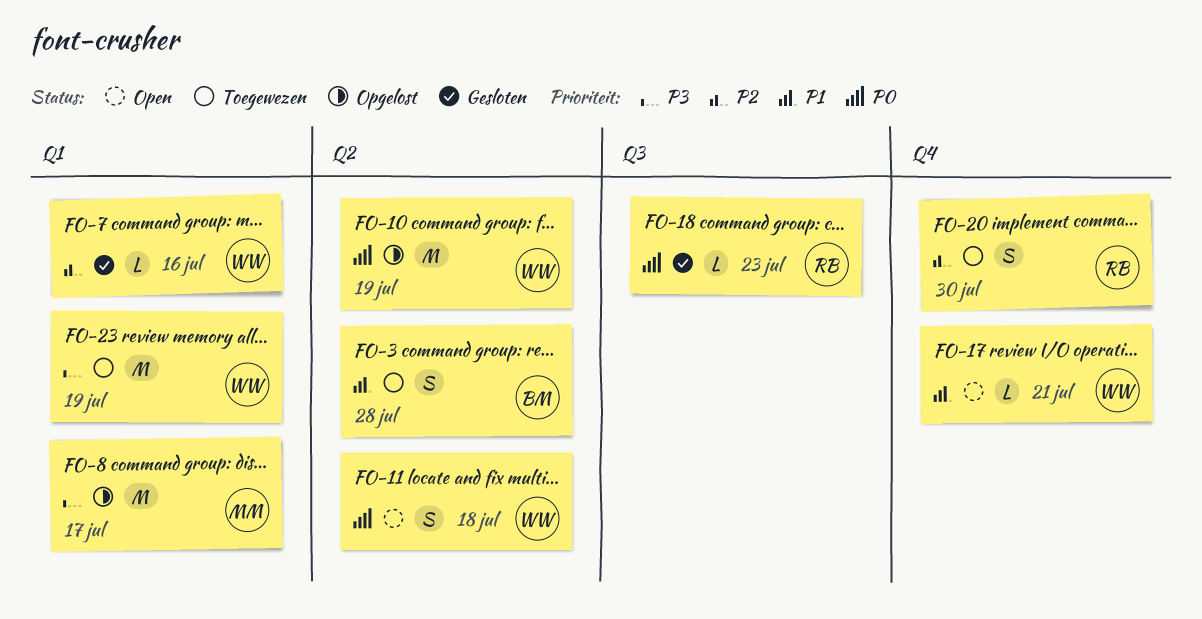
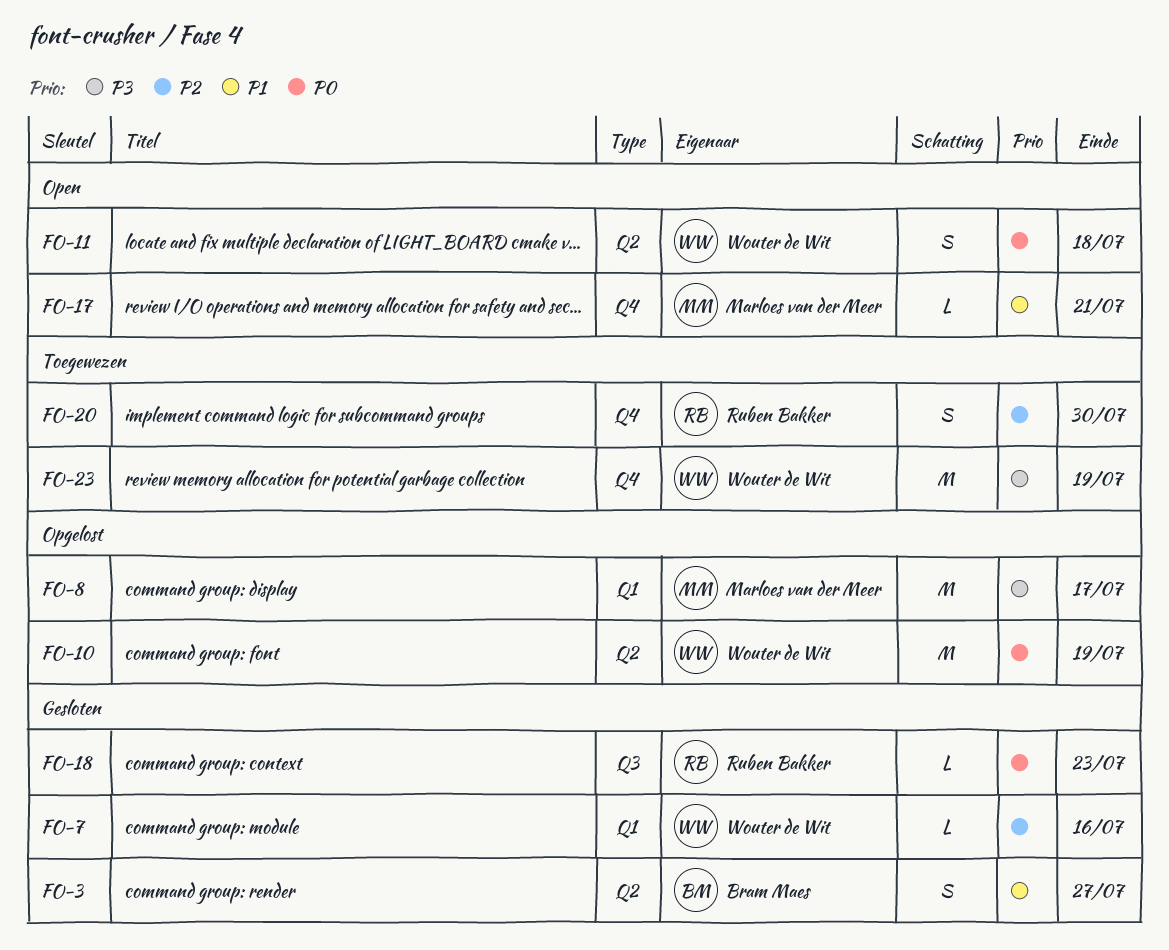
FO-3, status: Toegewezen -> Gesloten
FO-3, due: Jul 28 -> Jul 27
FO-17, owner: Wouter de Wit -> Marloes van der Meer
FO-23, label: Q1 -> Q4

